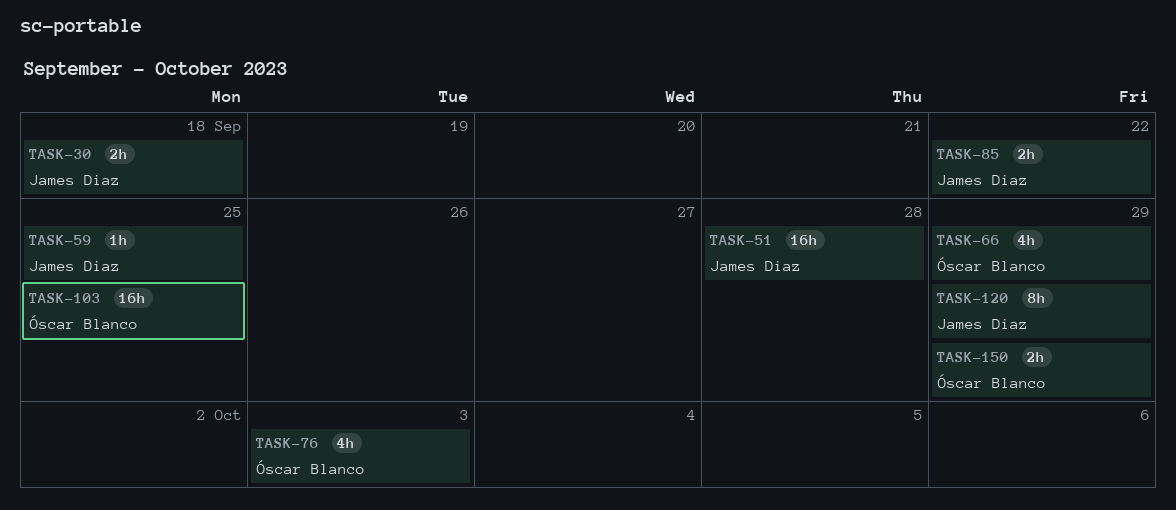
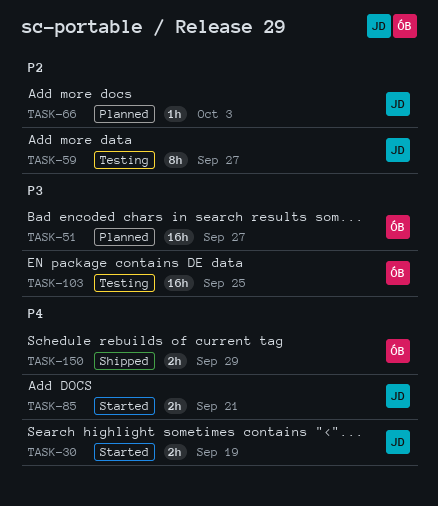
TASK-30, due: Sep 18 -> Sep 19
TASK-51, owner: James Diaz -> Óscar Blanco
TASK-51, due: Sep 28 -> Sep 27
TASK-59, estimate: 1h -> 8h
TASK-59, due: Sep 25 -> Sep 27
TASK-66, owner: Óscar Blanco -> James Diaz
TASK-66, estimate: 4h -> 1h
TASK-66, due: Sep 29 -> Oct 3
TASK-76: present -> none
TASK-85, due: Sep 22 -> Sep 21
TASK-120: present -> none

